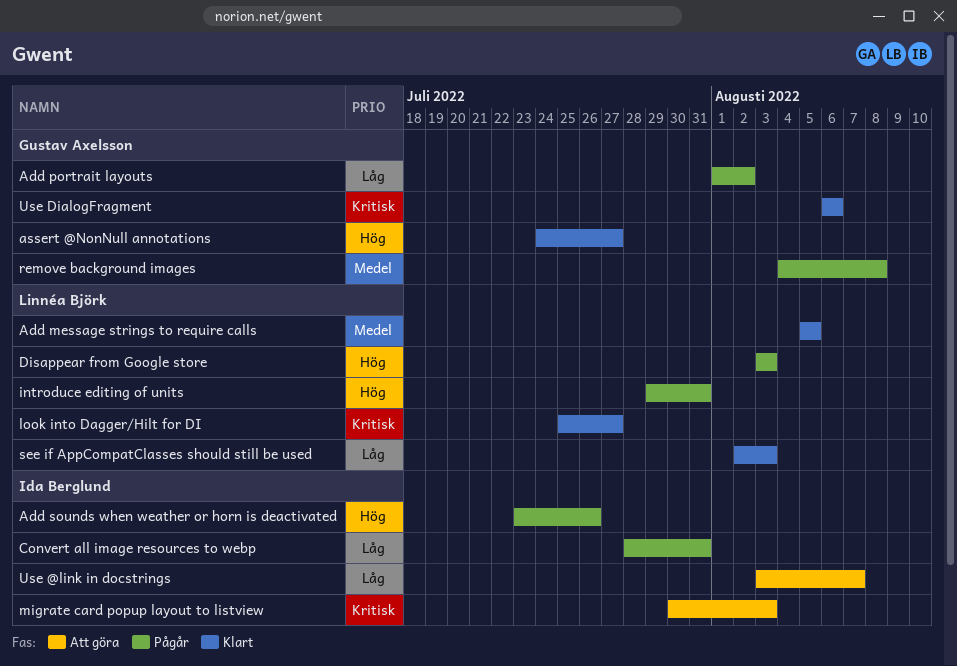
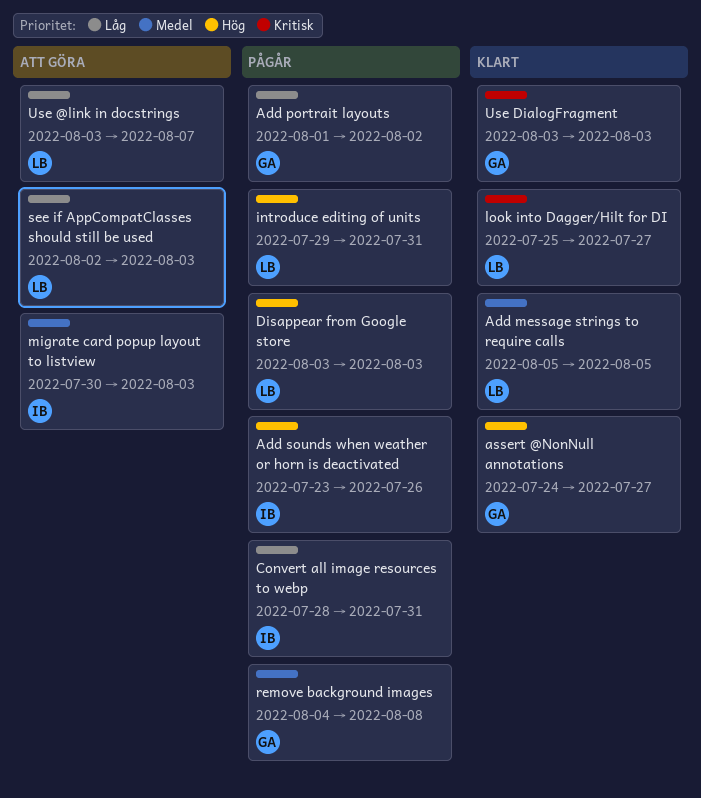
migrate card popup layout to listview, priority: Kritisk -> Medel
see if AppCompatClasses should still be used, status: Klart -> Att göra
Use @link in docstrings, owner: Ida Berglund -> Linnéa Björk
Use DialogFragment, start: Aug 6 -> Aug 3
Use DialogFragment, due: Aug 6 -> Aug 3

